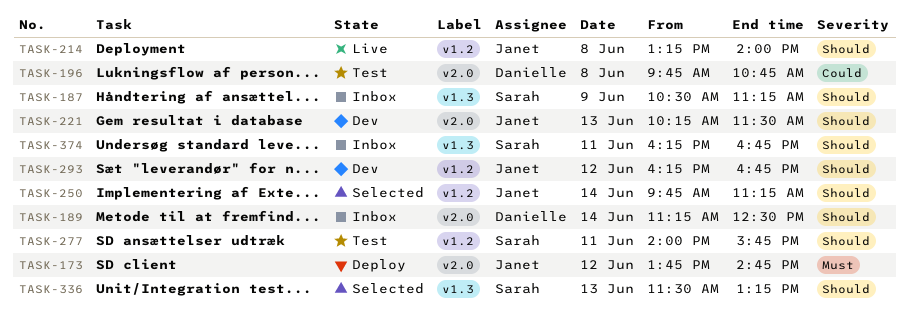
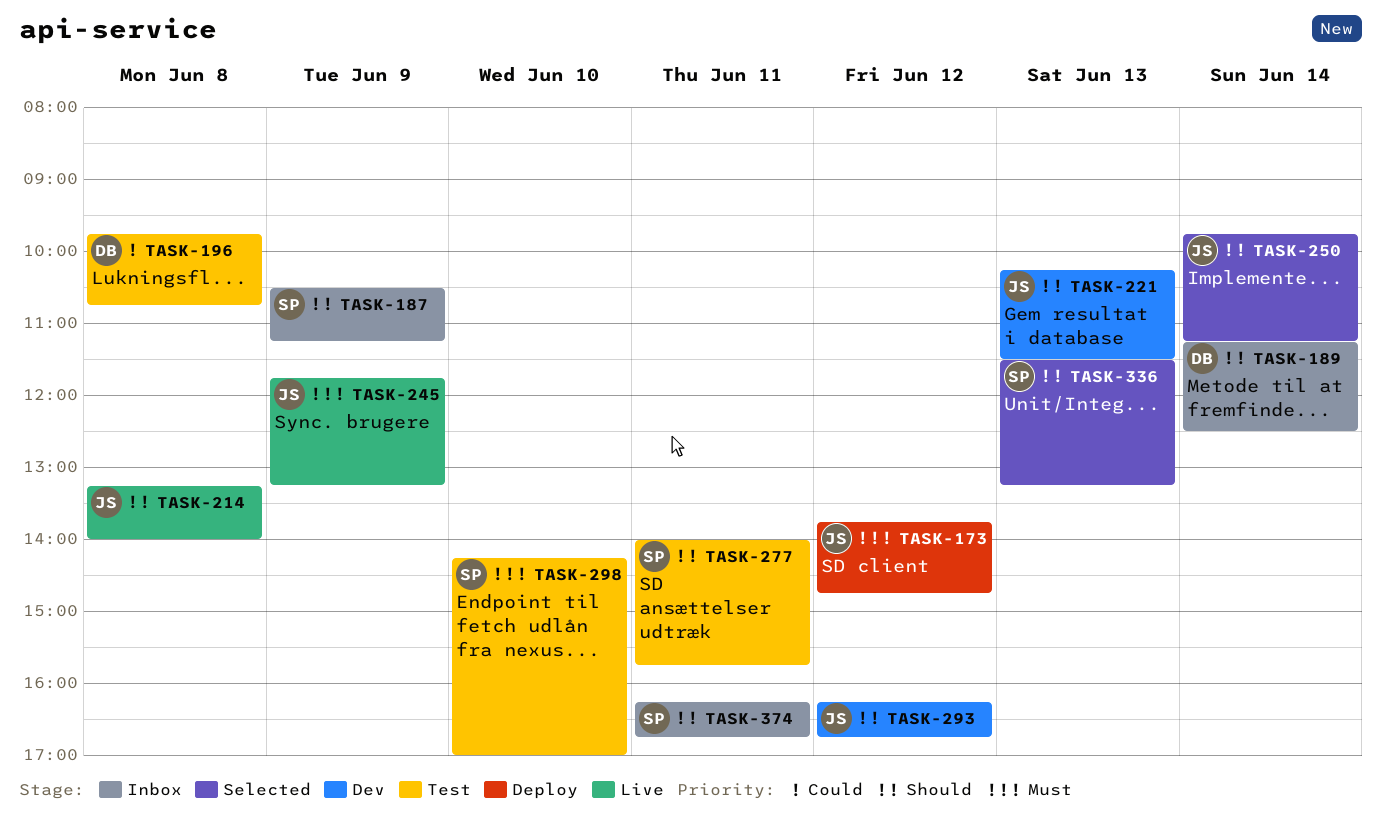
TASK-245: none -> present
TASK-298: none -> present

